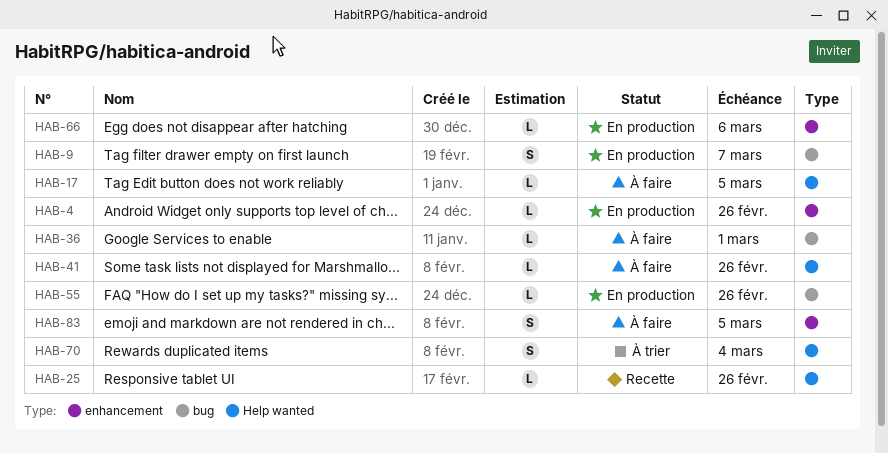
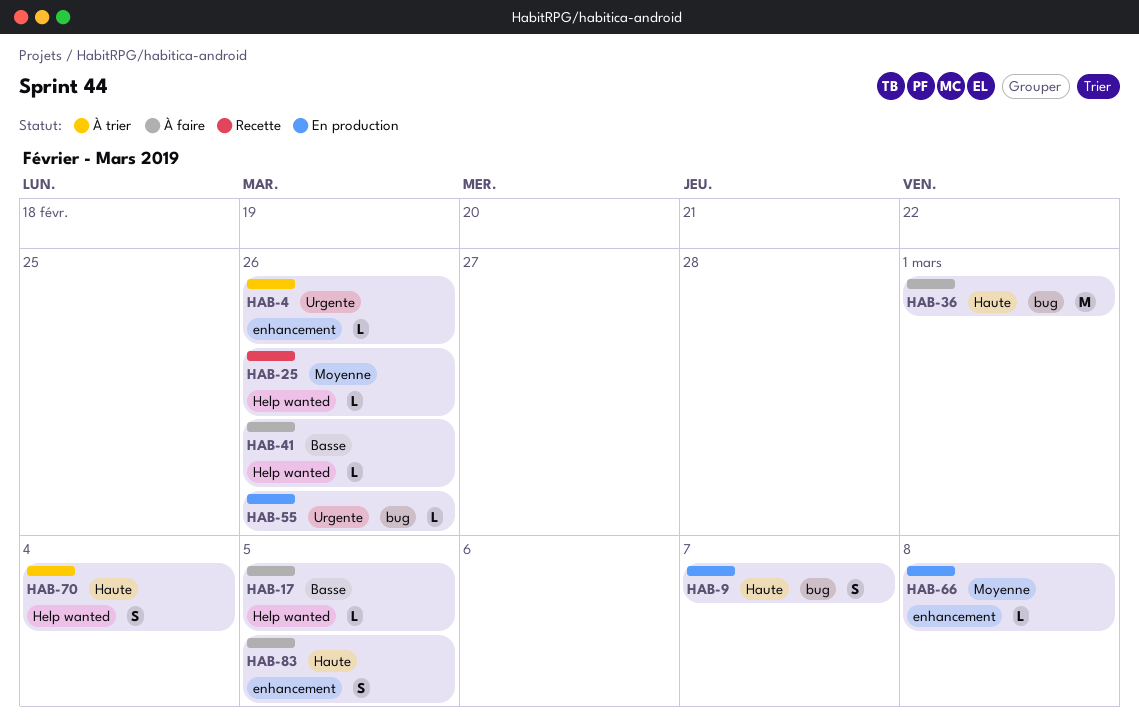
HAB-4, status: En production -> À trier
HAB-36, estimate: L -> M
HAB-66, due: Mar 6 -> Mar 8

